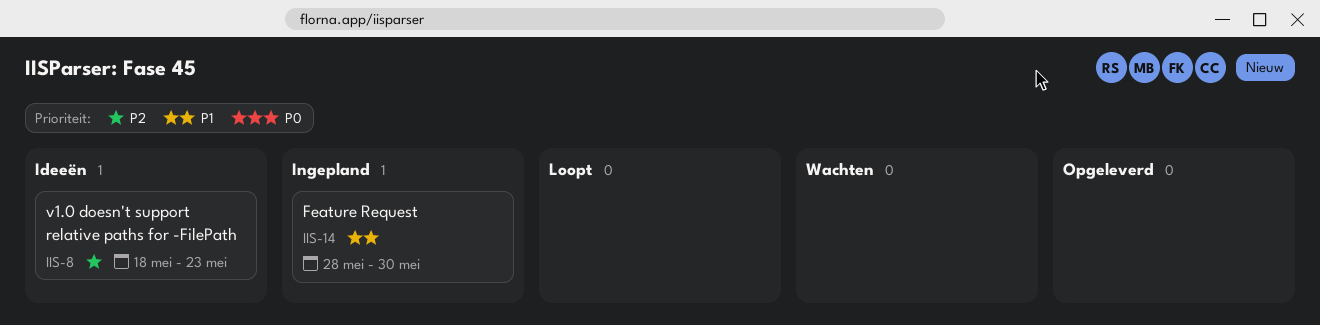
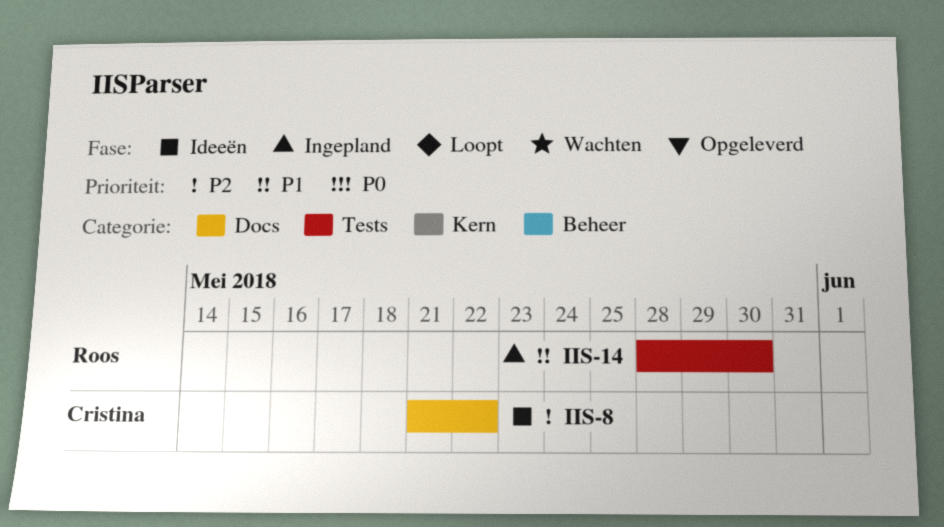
IIS-8, start: May 18 -> May 21
IIS-8, due: May 23 -> May 22

